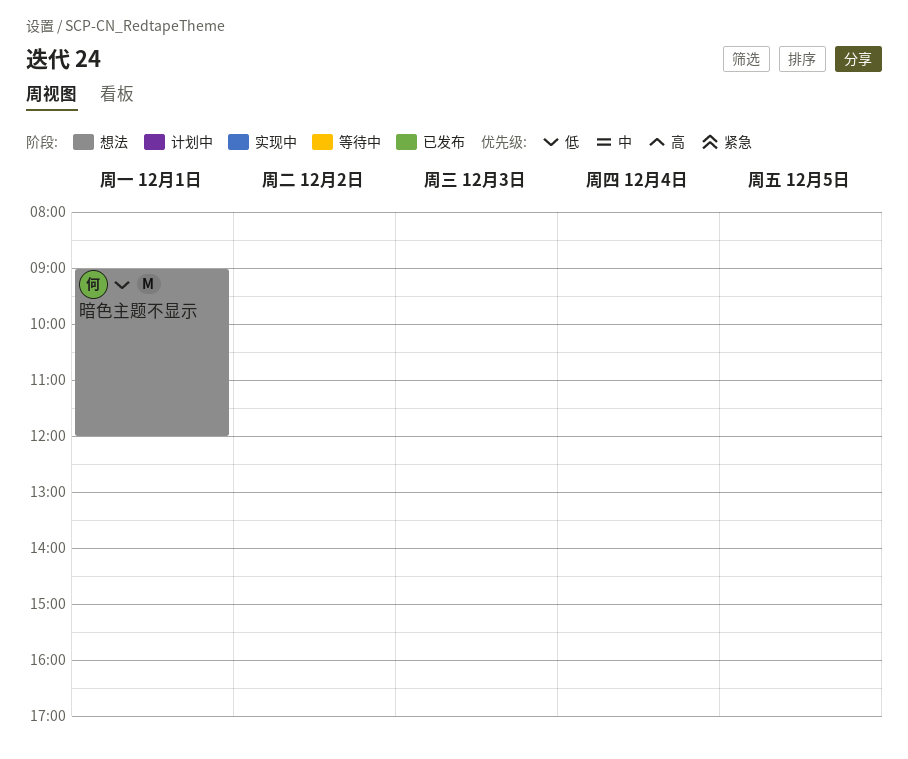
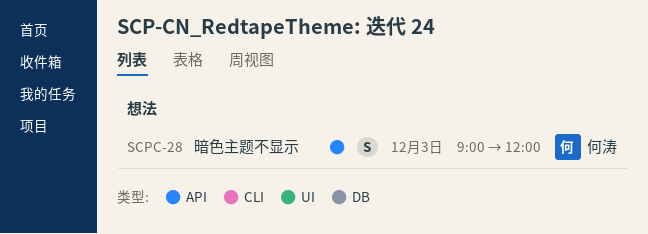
暗色主题不显示, estimate: M -> S
暗色主题不显示, day: Dec 1 -> Dec 3

